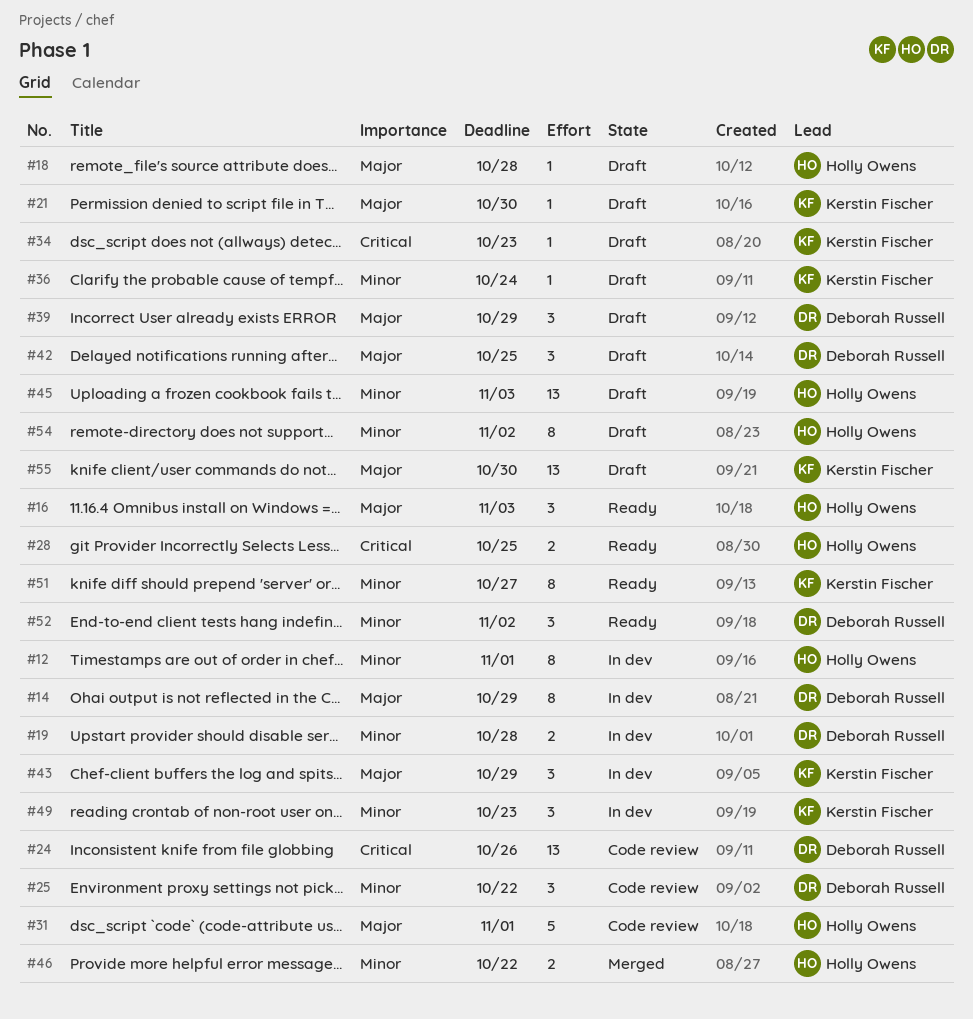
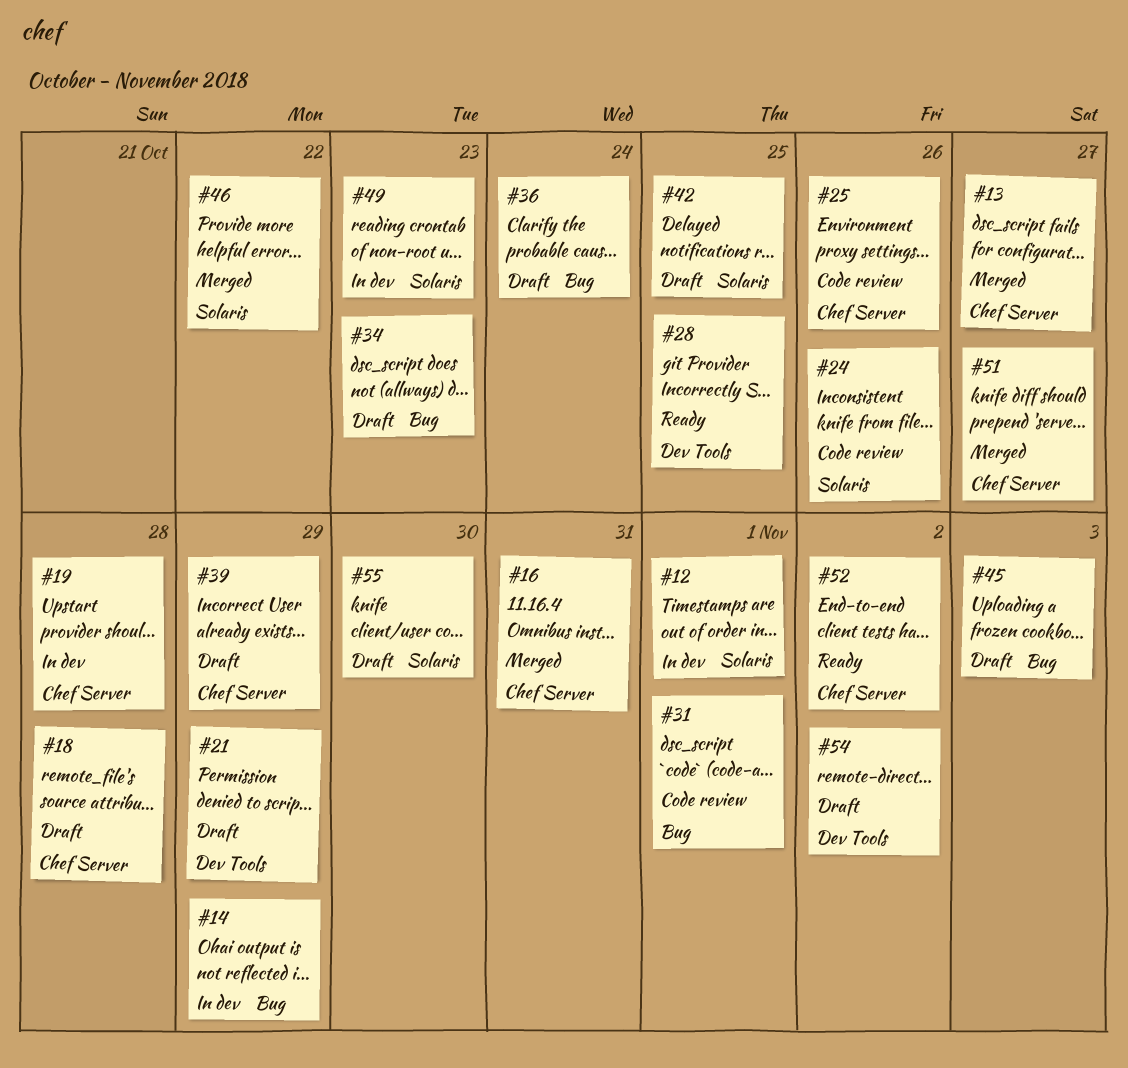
#13: none -> present
#16, status: Ready -> Merged
#16, due: Nov 3 -> Oct 31
#21, due: Oct 30 -> Oct 29
#25, due: Oct 22 -> Oct 26
#43: present -> none
#51, status: Ready -> Merged

